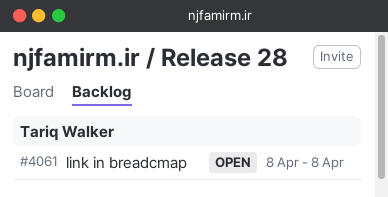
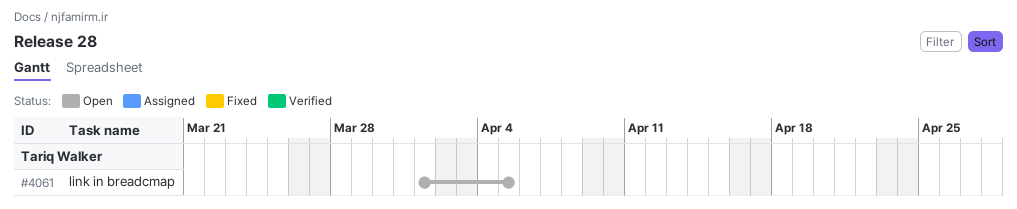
#4061, start: Apr 8 -> Apr 1
#4061, due: Apr 8 -> Apr 5

